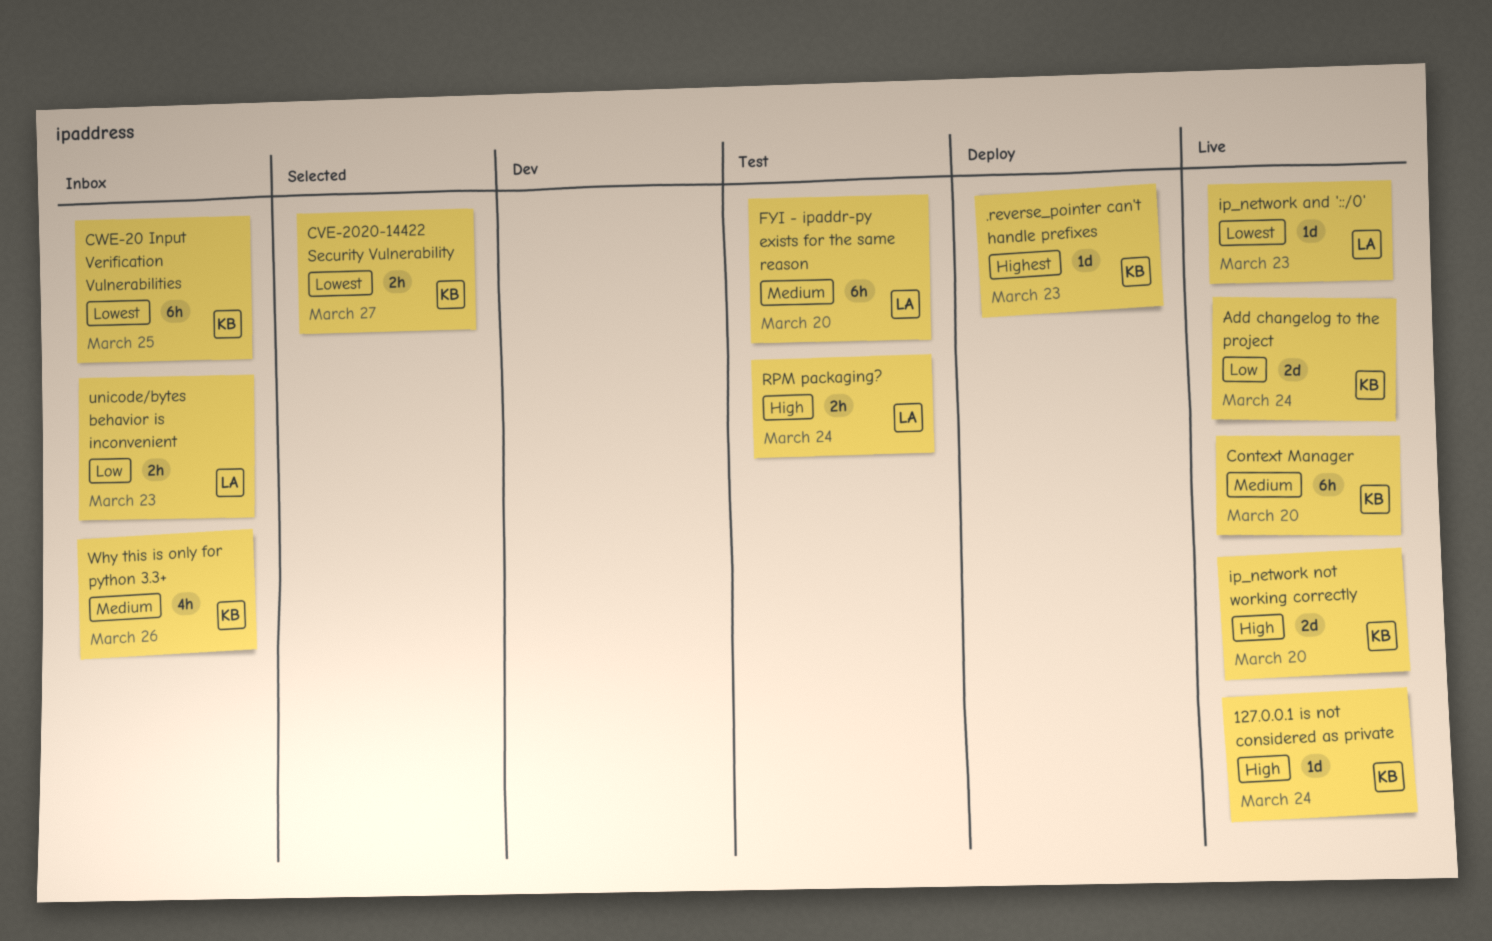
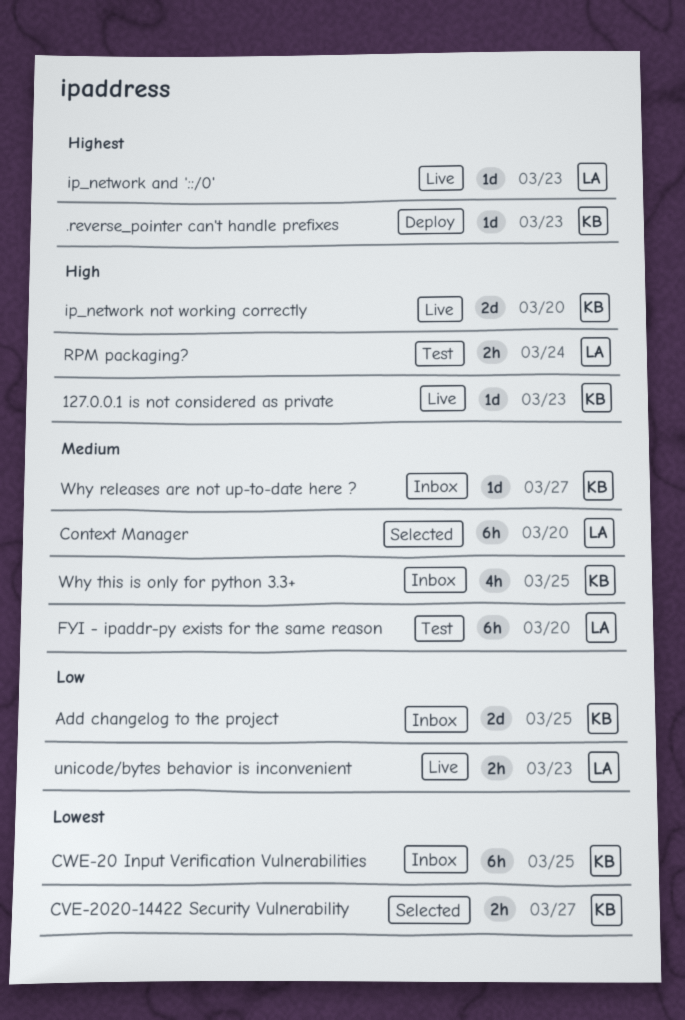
127.0.0.1 is not considered as private, due: Mar 24 -> Mar 23
Add changelog to the project, status: Live -> Inbox
Add changelog to the project, due: Mar 24 -> Mar 25
Context Manager, status: Live -> Selected
Context Manager, owner: KB -> LA
ip_network and '::/0', priority: Lowest -> Highest
unicode/bytes behavior is inconvenient, status: Inbox -> Live
Why releases are not up-to-date here ?: none -> present
Why this is only for python 3.3+, due: Mar 26 -> Mar 25

